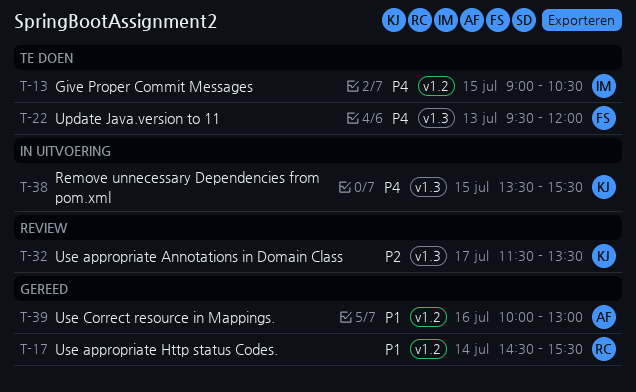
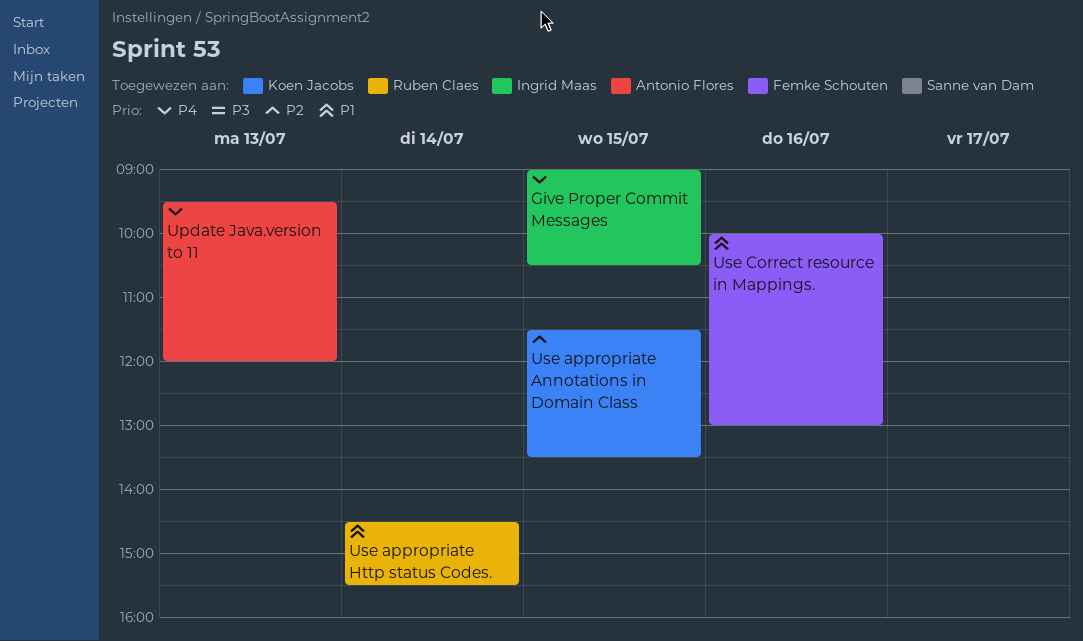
Remove unnecessary Dependencies from pom.xml: present -> none
Update Java.version to 11, owner: Femke Schouten -> Antonio Flores
Use appropriate Annotations in Domain Class, day: Jul 17 -> Jul 15
Use Correct resource in Mappings., owner: Antonio Flores -> Femke Schouten

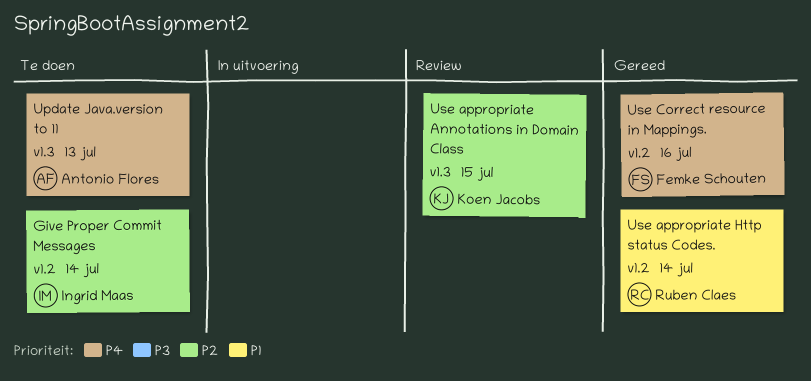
Give Proper Commit Messages, priority: P4 -> P2
Give Proper Commit Messages, day: Jul 15 -> Jul 14
Use Correct resource in Mappings., priority: P1 -> P4

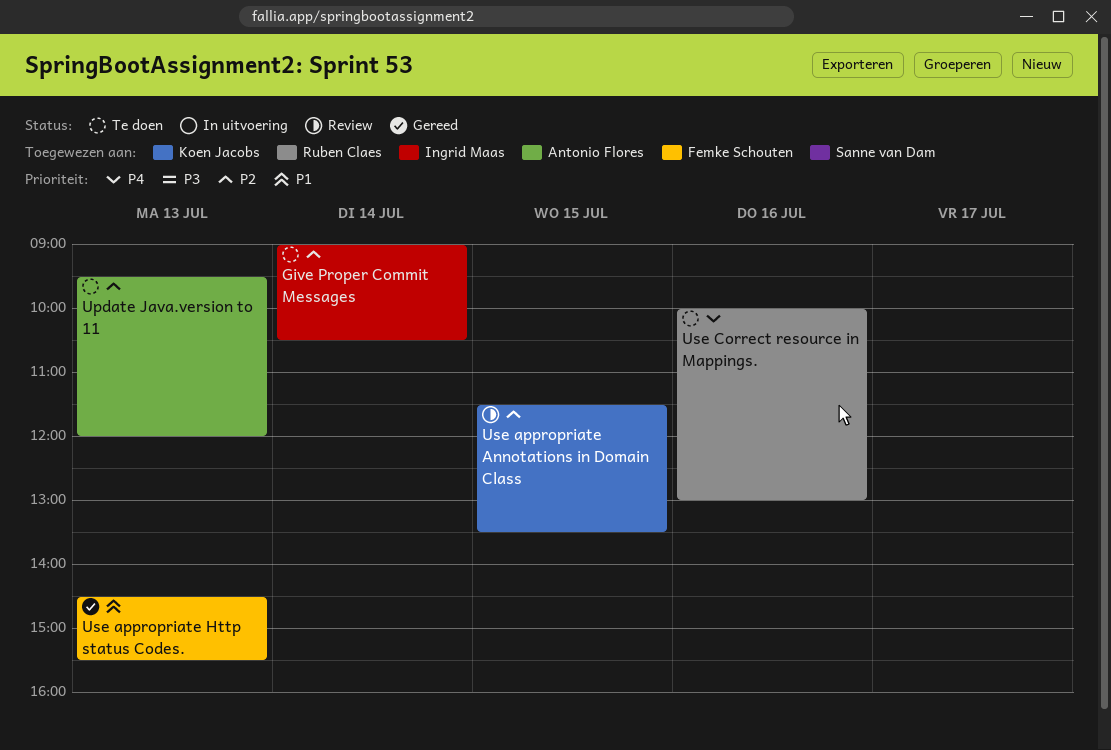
Update Java.version to 11, priority: P4 -> P2
Use appropriate Http status Codes., owner: Ruben Claes -> Femke Schouten
Use appropriate Http status Codes., day: Jul 14 -> Jul 13
Use Correct resource in Mappings., status: Gereed -> Te doen
Use Correct resource in Mappings., owner: Femke Schouten -> Ruben Claes

